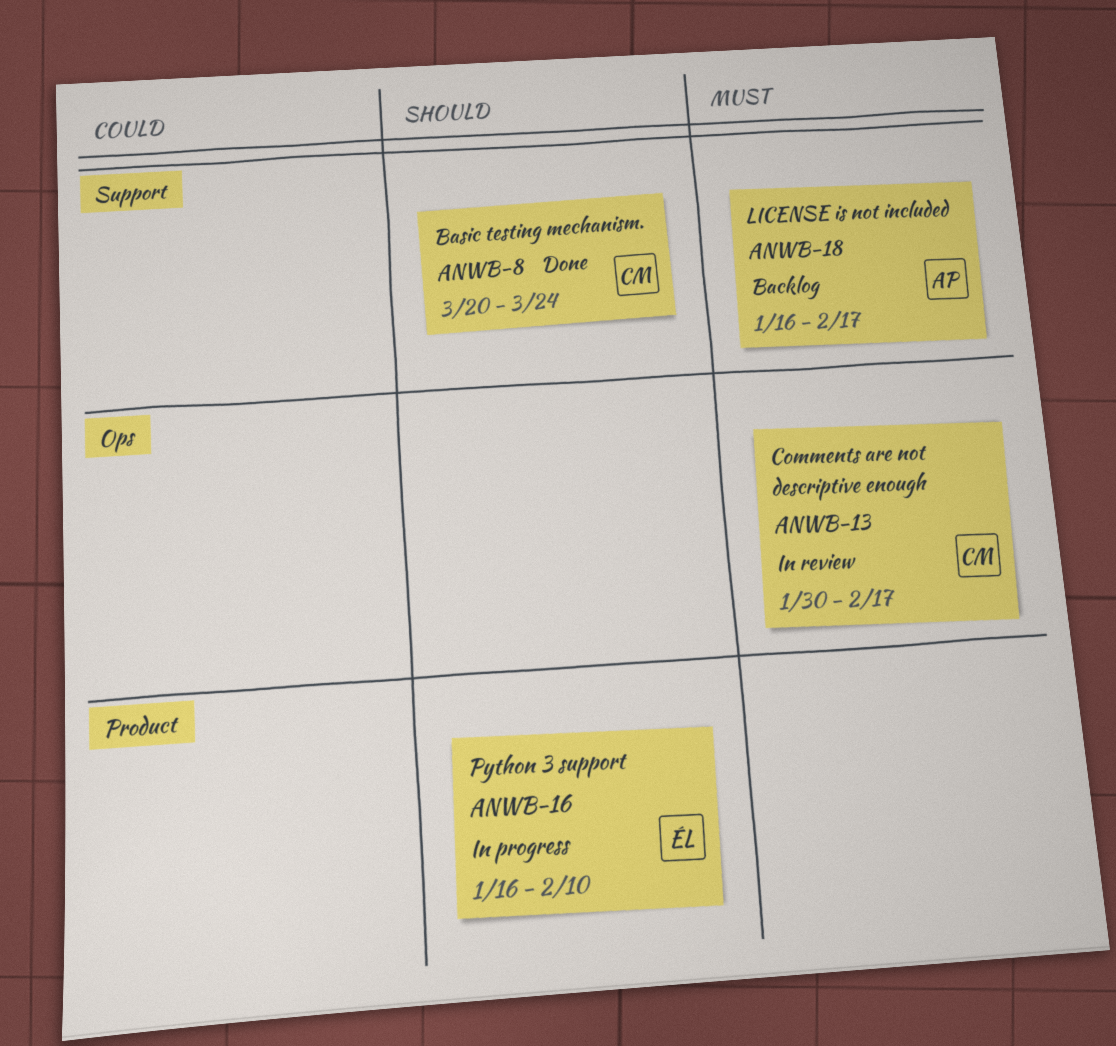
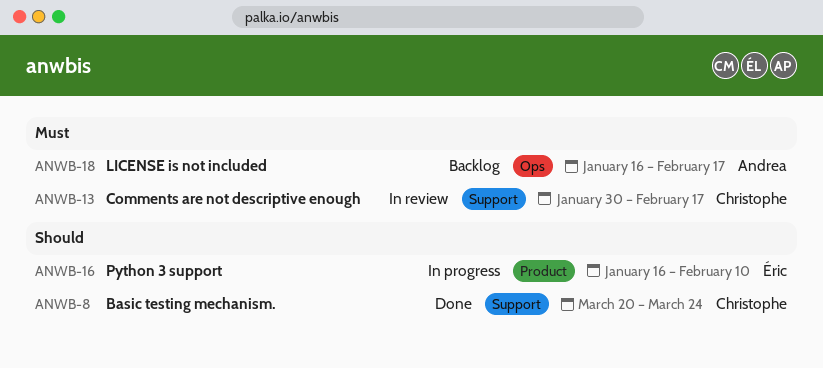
ANWB-13, label: Ops -> Support
ANWB-18, label: Support -> Ops

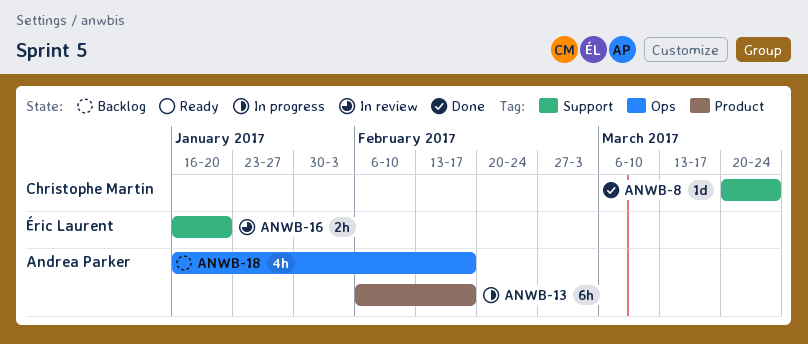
ANWB-13, status: In review -> In progress
ANWB-13, owner: Christophe Martin -> Andrea Parker
ANWB-13, label: Support -> Product
ANWB-13, start: Jan 30 -> Feb 6
ANWB-16, status: In progress -> In review
ANWB-16, label: Product -> Support
ANWB-16, due: Feb 10 -> Jan 20

